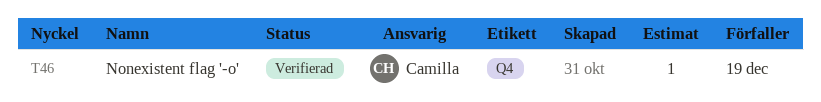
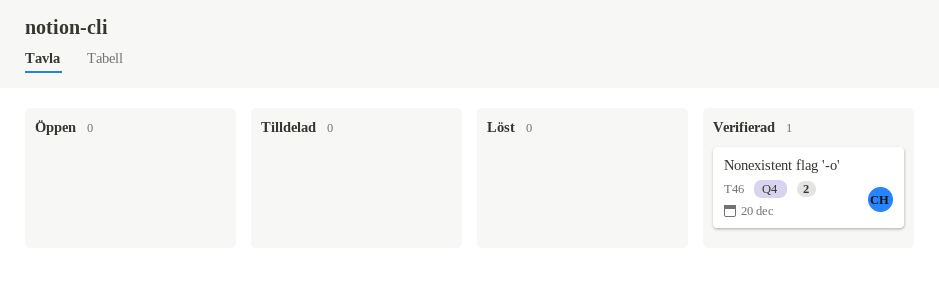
T46, estimate: 1 -> 2
T46, due: Dec 19 -> Dec 20

